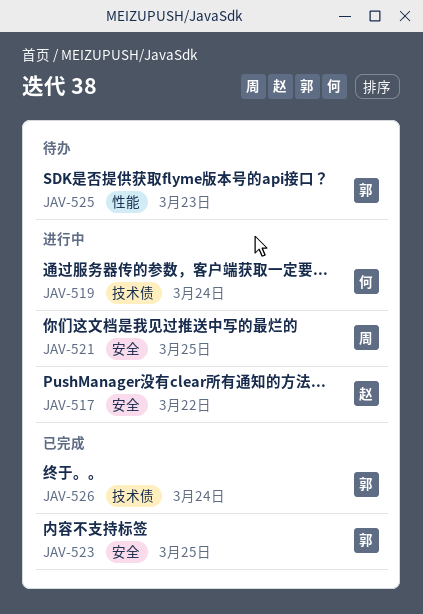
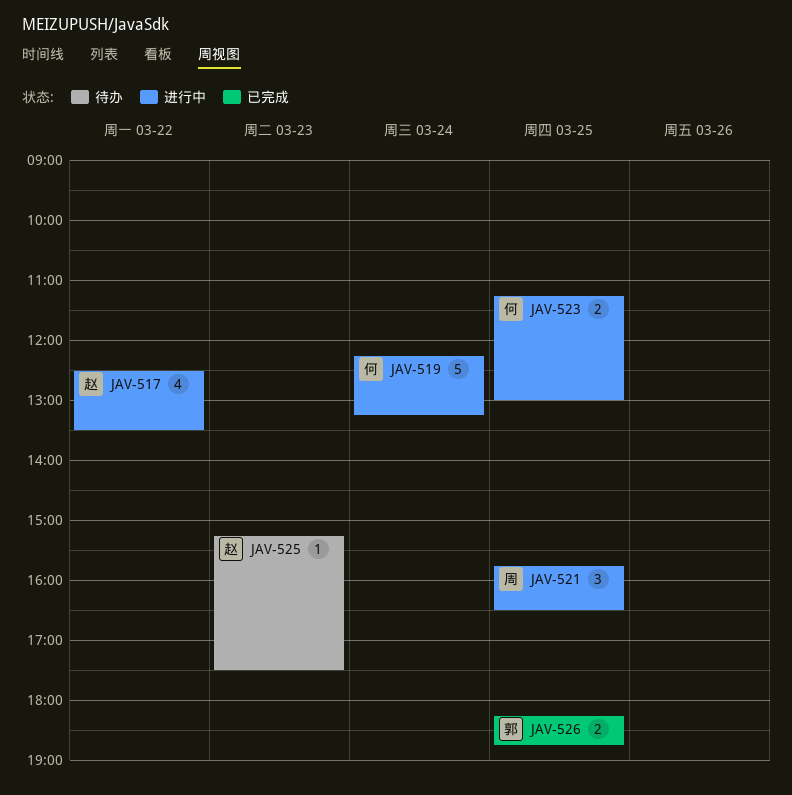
JAV-523, status: 已完成 -> 进行中
JAV-523, owner: 郭 -> 何
JAV-525, owner: 郭 -> 赵
JAV-526, day: Mar 24 -> Mar 25

